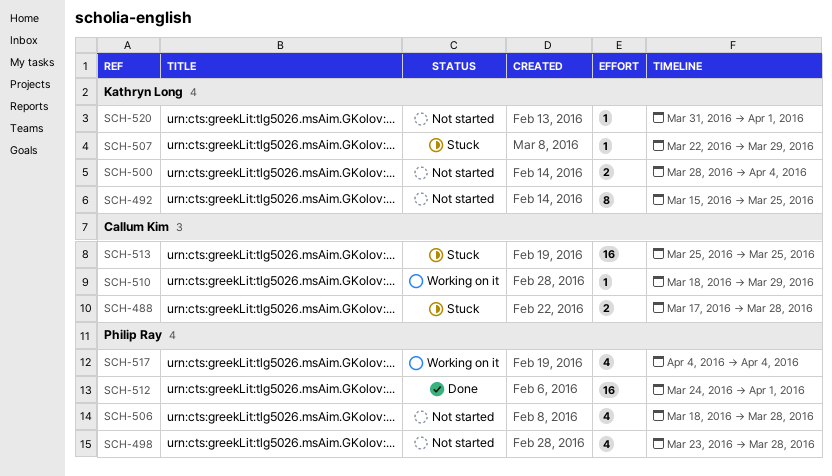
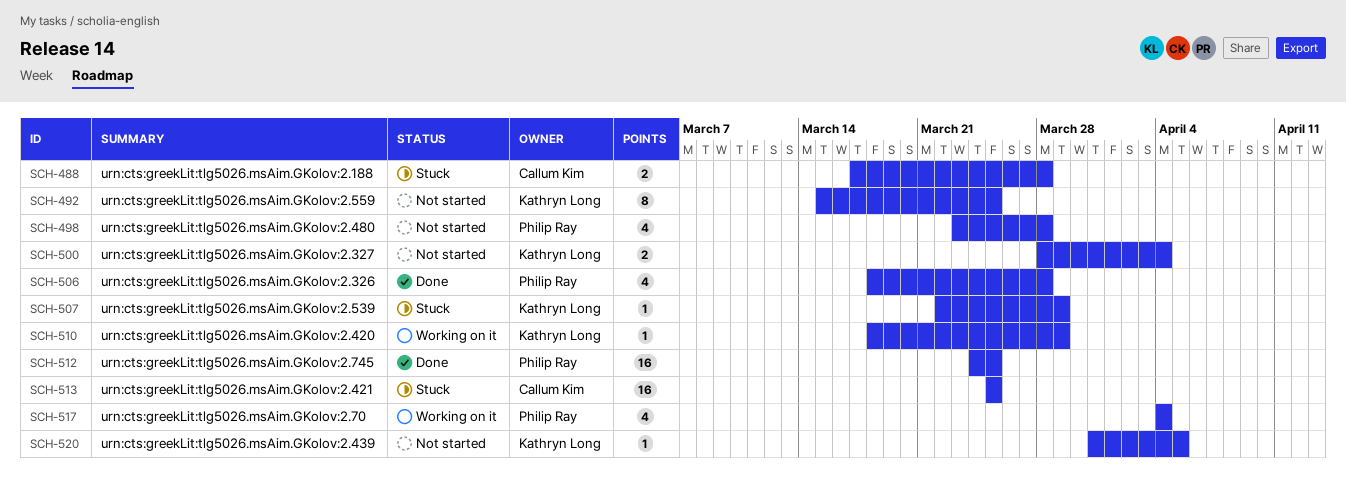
SCH-506, status: Not started -> Done
SCH-510, owner: Callum Kim -> Kathryn Long
SCH-512, due: Apr 1 -> Mar 25
SCH-520, due: Apr 1 -> Apr 5

